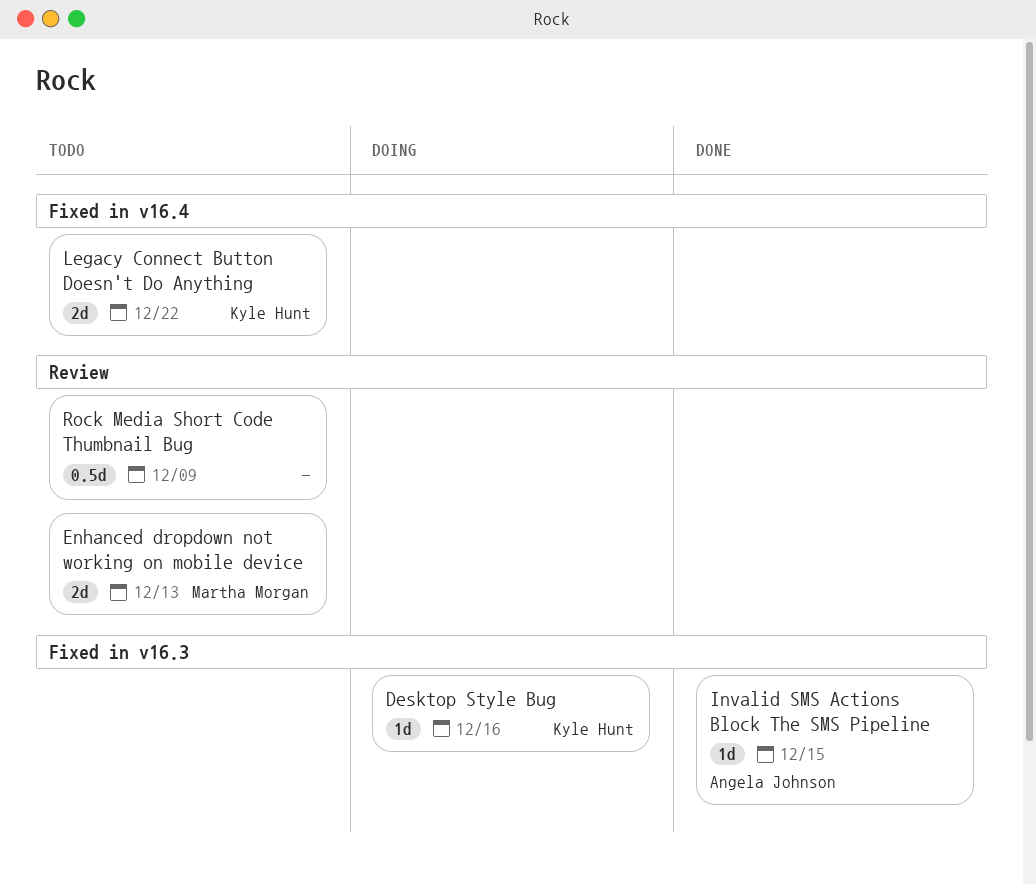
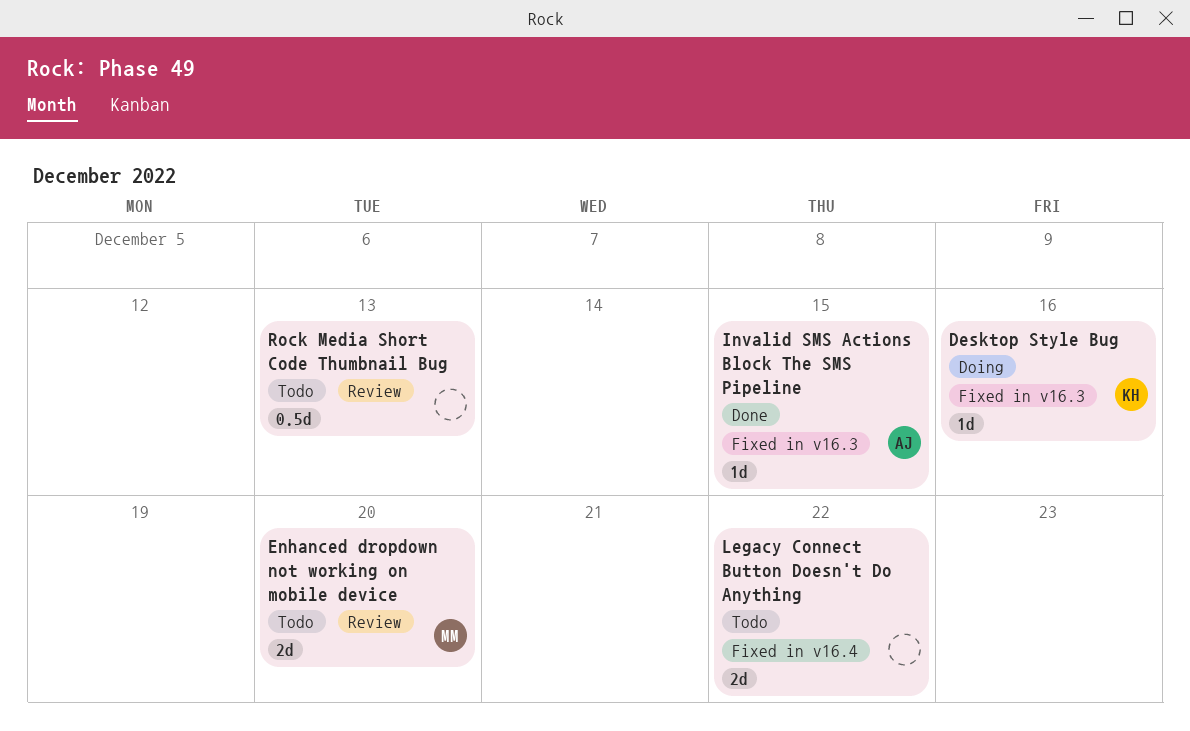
Enhanced dropdown not working on mobile device, due: Dec 13 -> Dec 20
Legacy Connect Button Doesn't Do Anything, owner: Kyle Hunt -> none
Rock Media Short Code Thumbnail Bug, due: Dec 9 -> Dec 13

